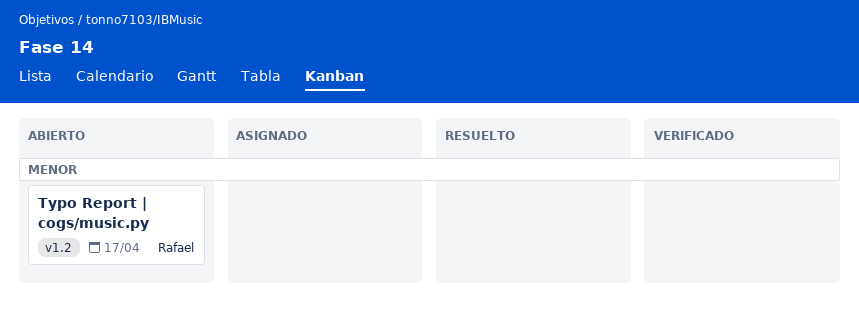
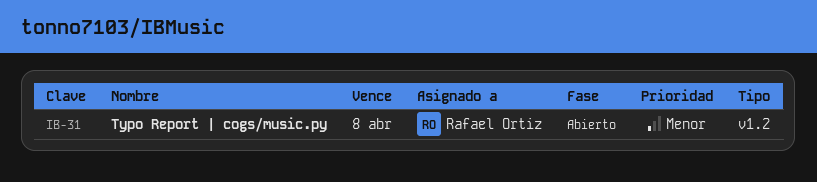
Typo Report | cogs/music.py, due: Apr 17 -> Apr 8

